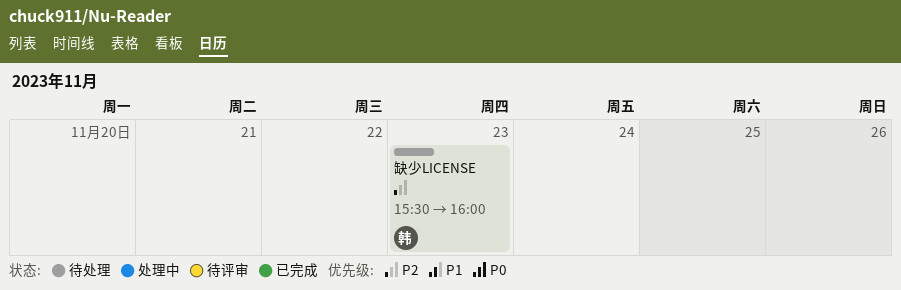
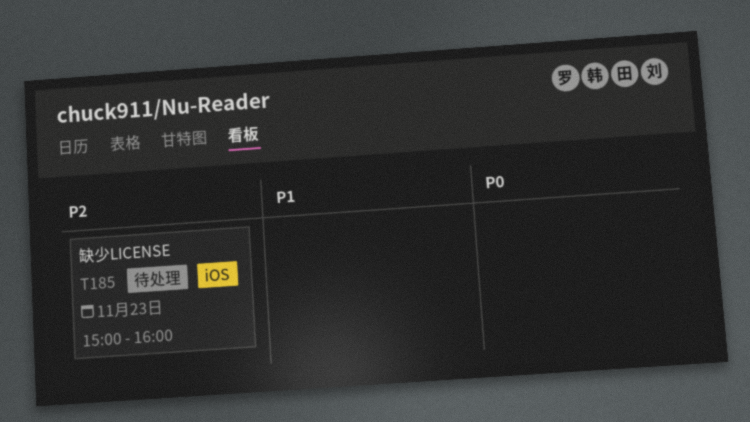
缺少LICENSE, begins: 15:30 -> 15:00

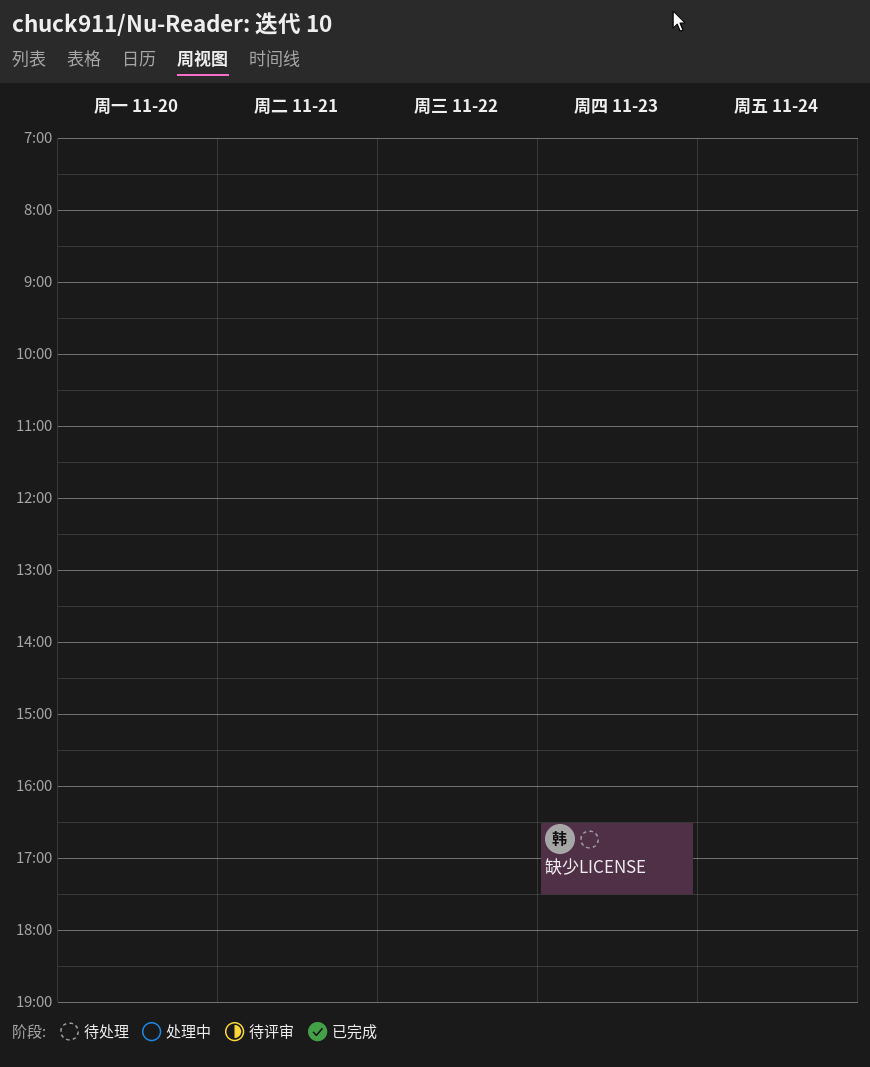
缺少LICENSE, begins: 15:00 -> 16:30
缺少LICENSE, ends: 16:00 -> 17:30

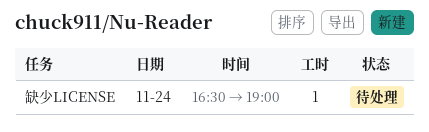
缺少LICENSE, day: Nov 23 -> Nov 24
缺少LICENSE, ends: 17:30 -> 19:00

